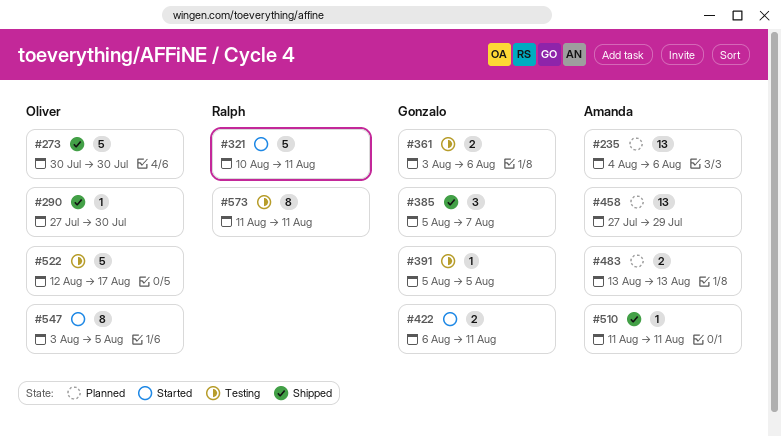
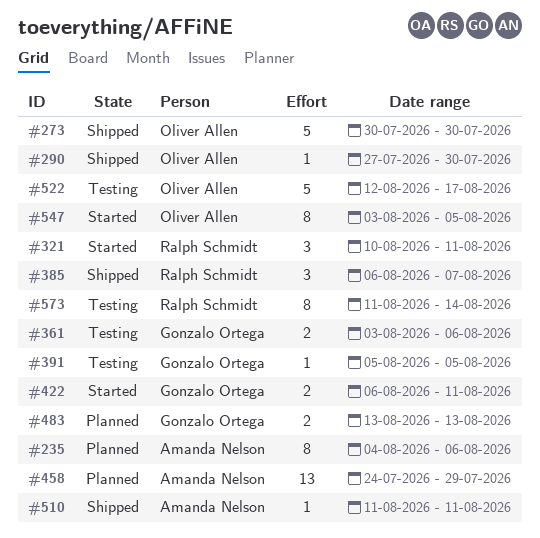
#235, estimate: 13 -> 8
#321, estimate: 5 -> 3
#385, owner: Gonzalo Ortega -> Ralph Schmidt
#385, start: Aug 5 -> Aug 6
#458, start: Jul 27 -> Jul 24
#483, owner: Amanda Nelson -> Gonzalo Ortega
#573, due: Aug 11 -> Aug 14

